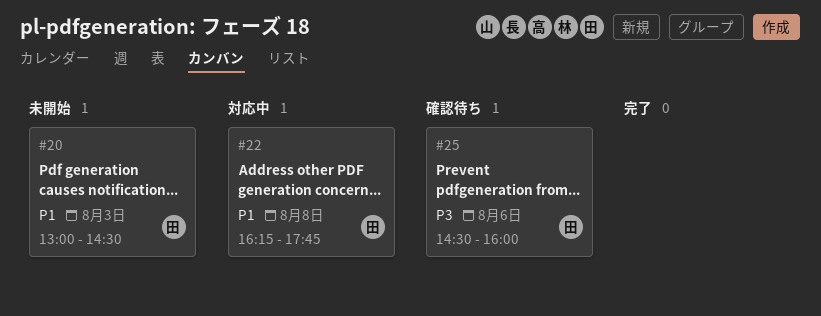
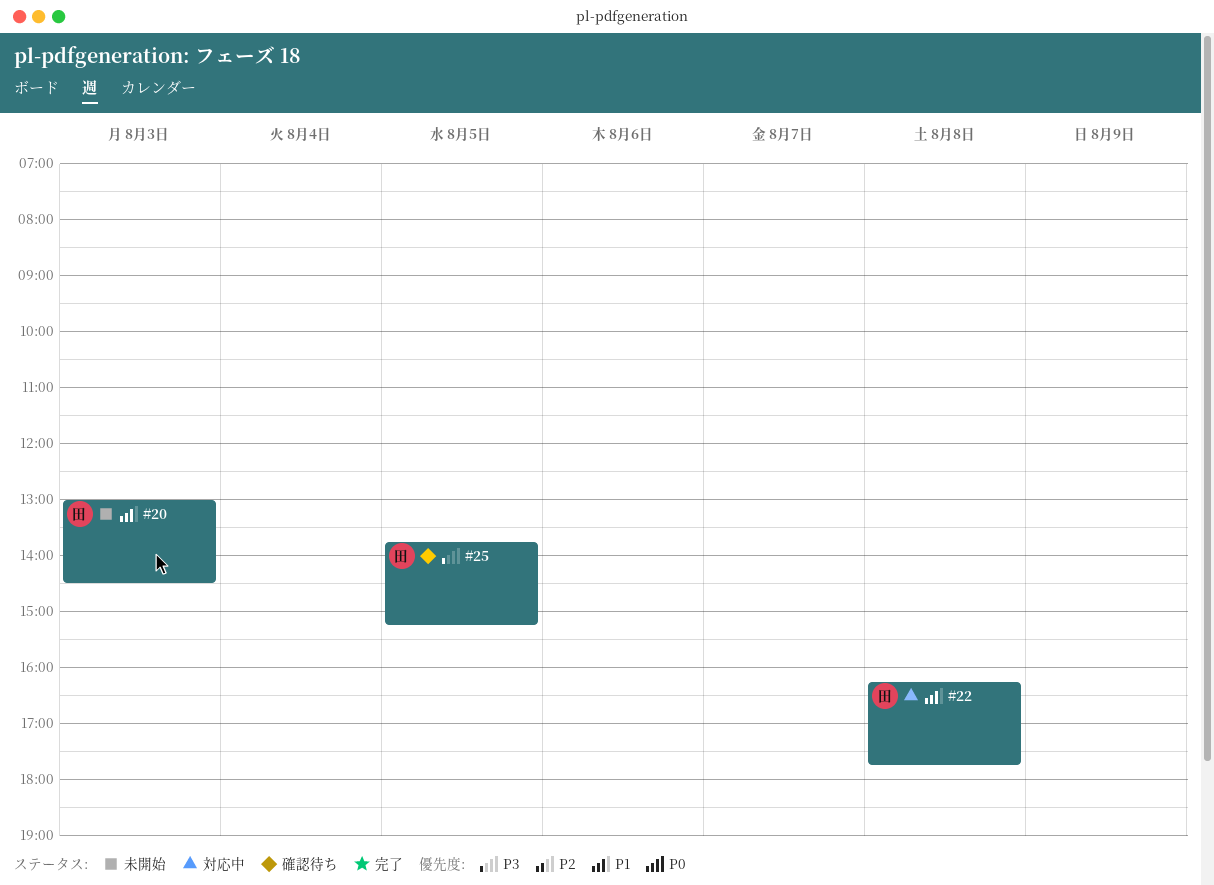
#25, day: Aug 6 -> Aug 5
#25, begins: 14:30 -> 13:45
#25, ends: 16:00 -> 15:15

